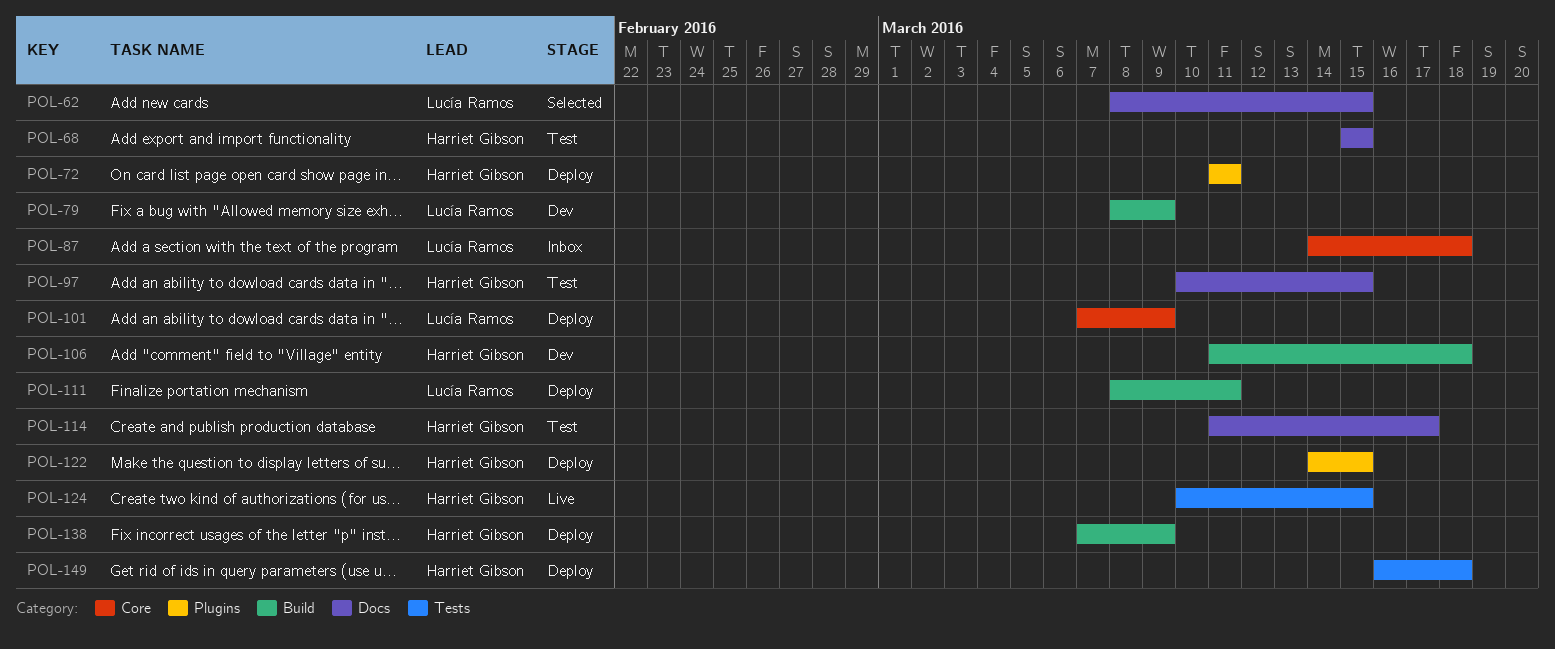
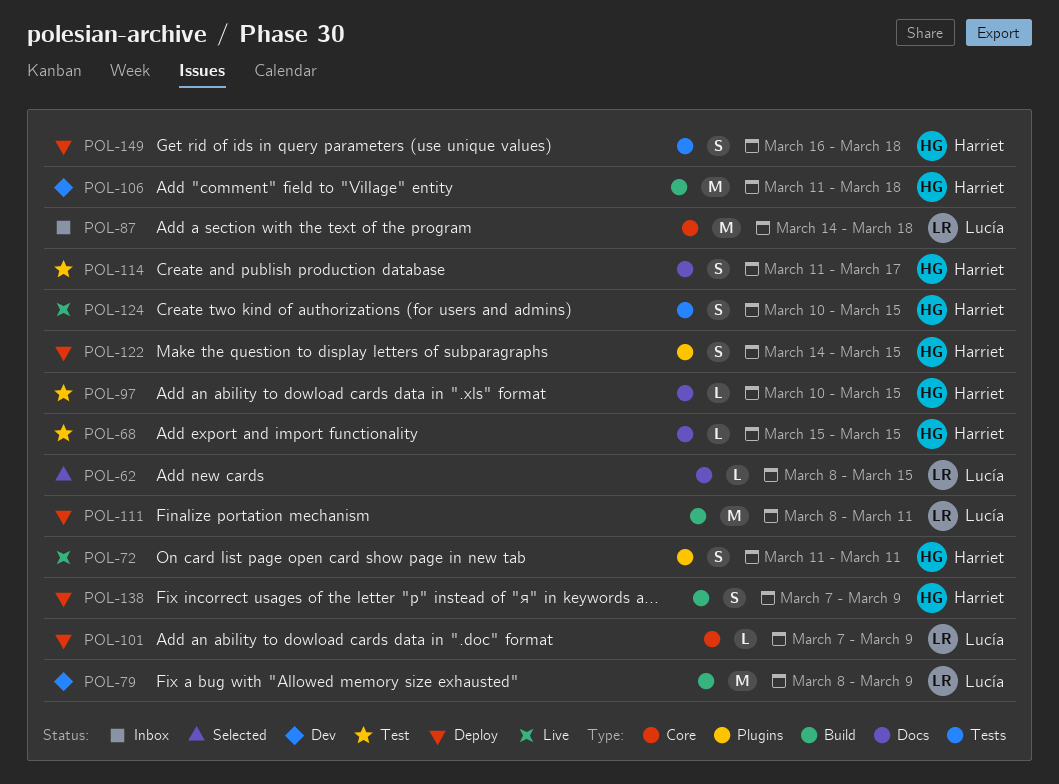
POL-72, status: Deploy -> Live

